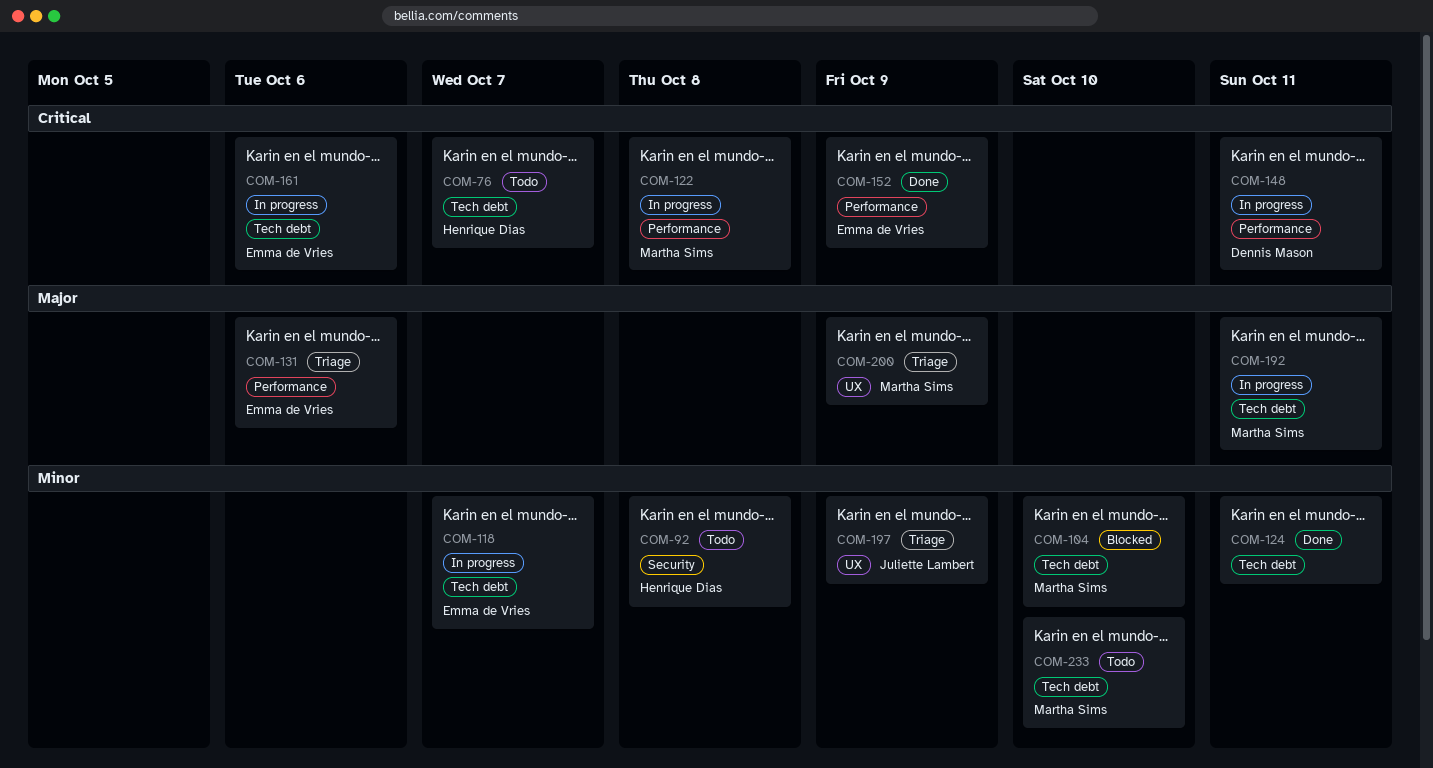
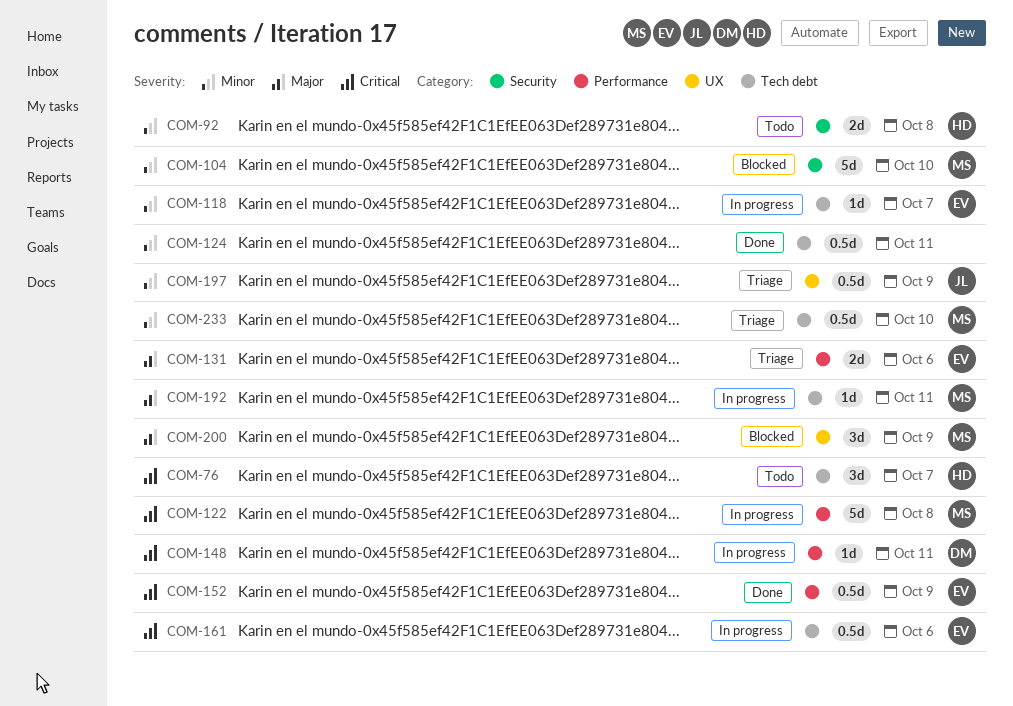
COM-104, label: Tech debt -> Security
COM-200, status: Triage -> Blocked
COM-233, status: Todo -> Triage

